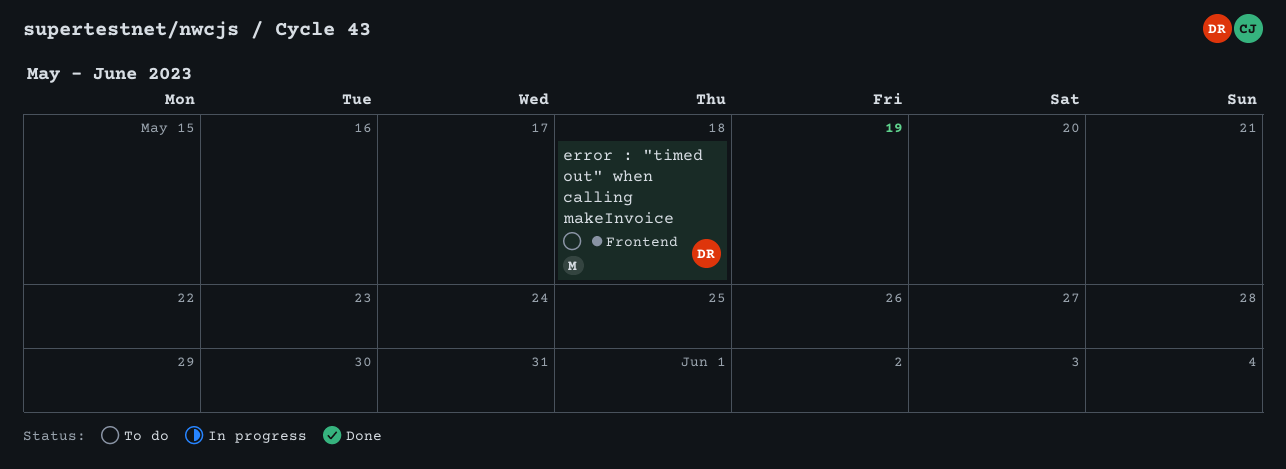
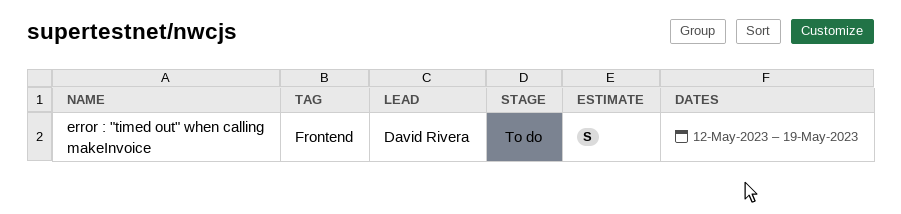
error : "timed out" when calling makeInvoice, estimate: M -> S
error : "timed out" when calling makeInvoice, due: May 18 -> May 19

